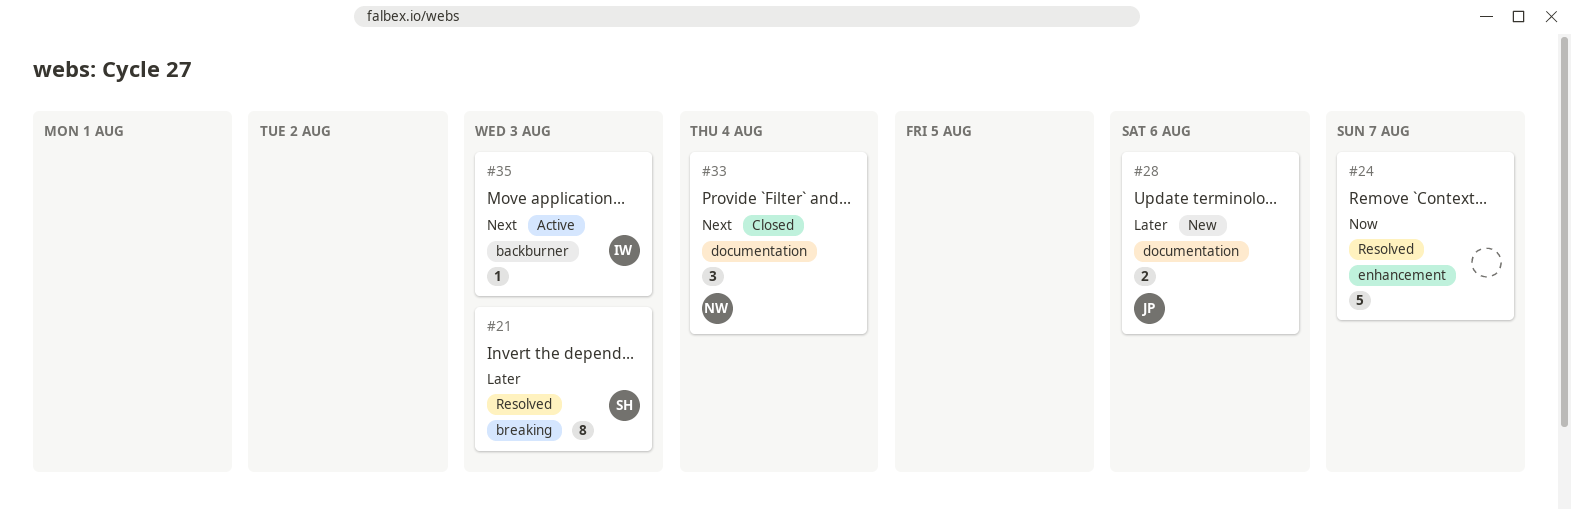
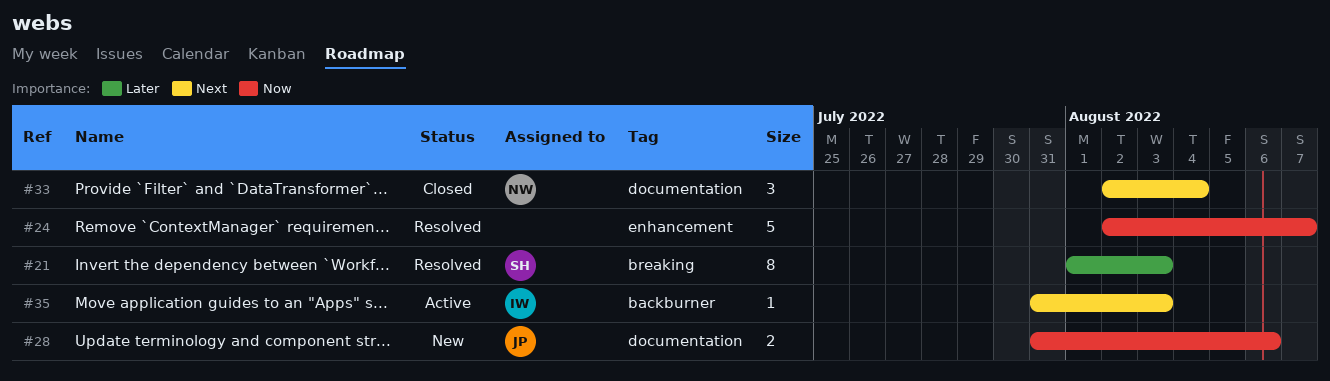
#28, priority: Later -> Now

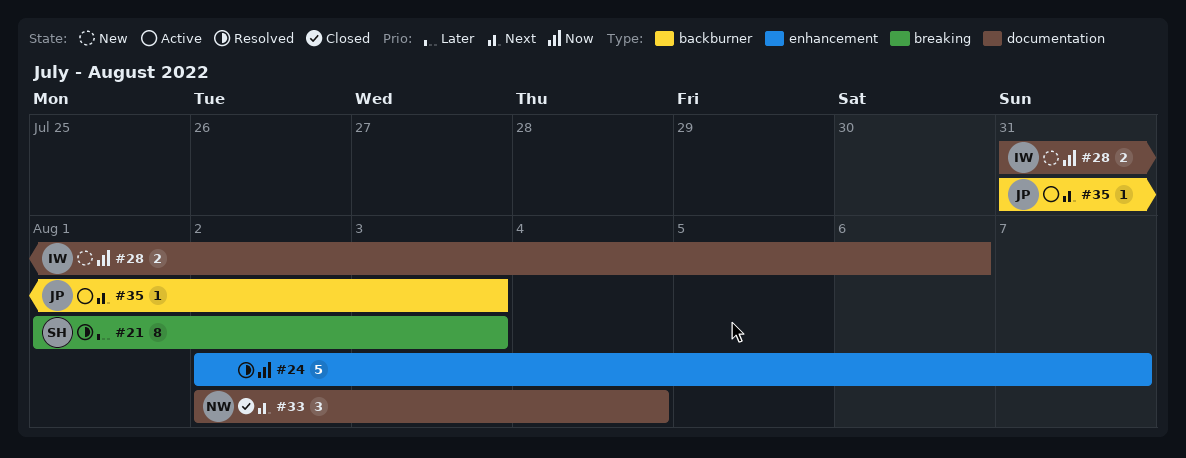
#28, owner: JP -> IW
#35, owner: IW -> JP

